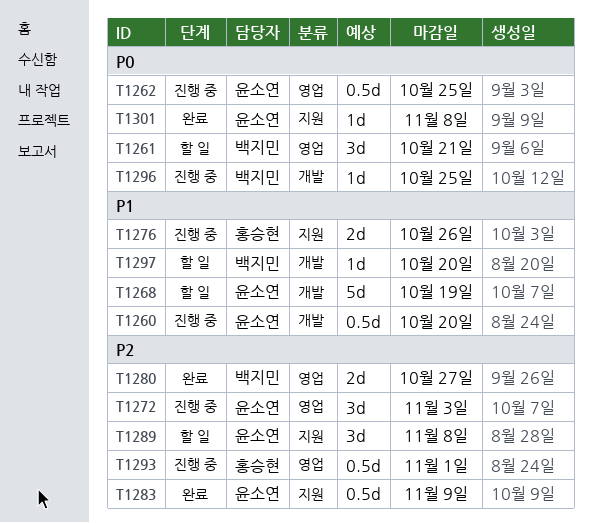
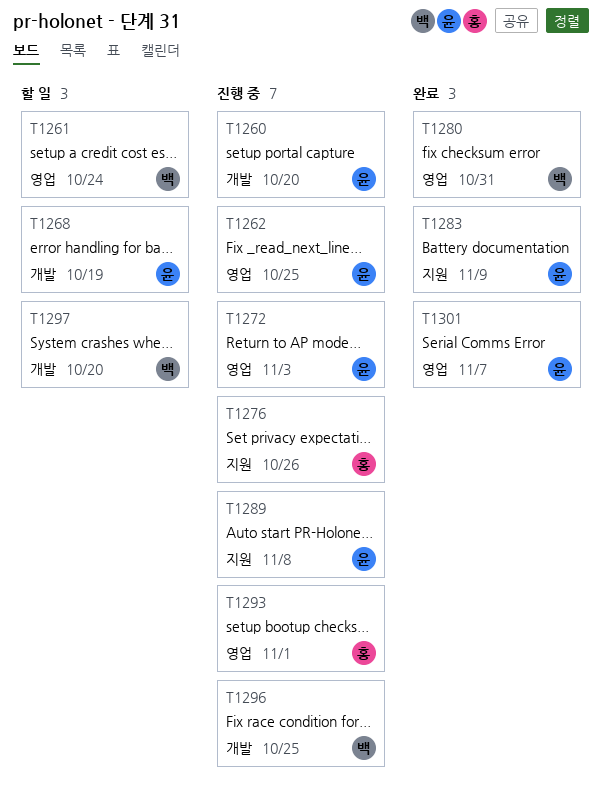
T1261, due: Oct 21 -> Oct 24
T1280, due: Oct 27 -> Oct 31
T1289, status: 할 일 -> 진행 중
T1301, label: 지원 -> 영업
T1301, due: Nov 8 -> Nov 7

